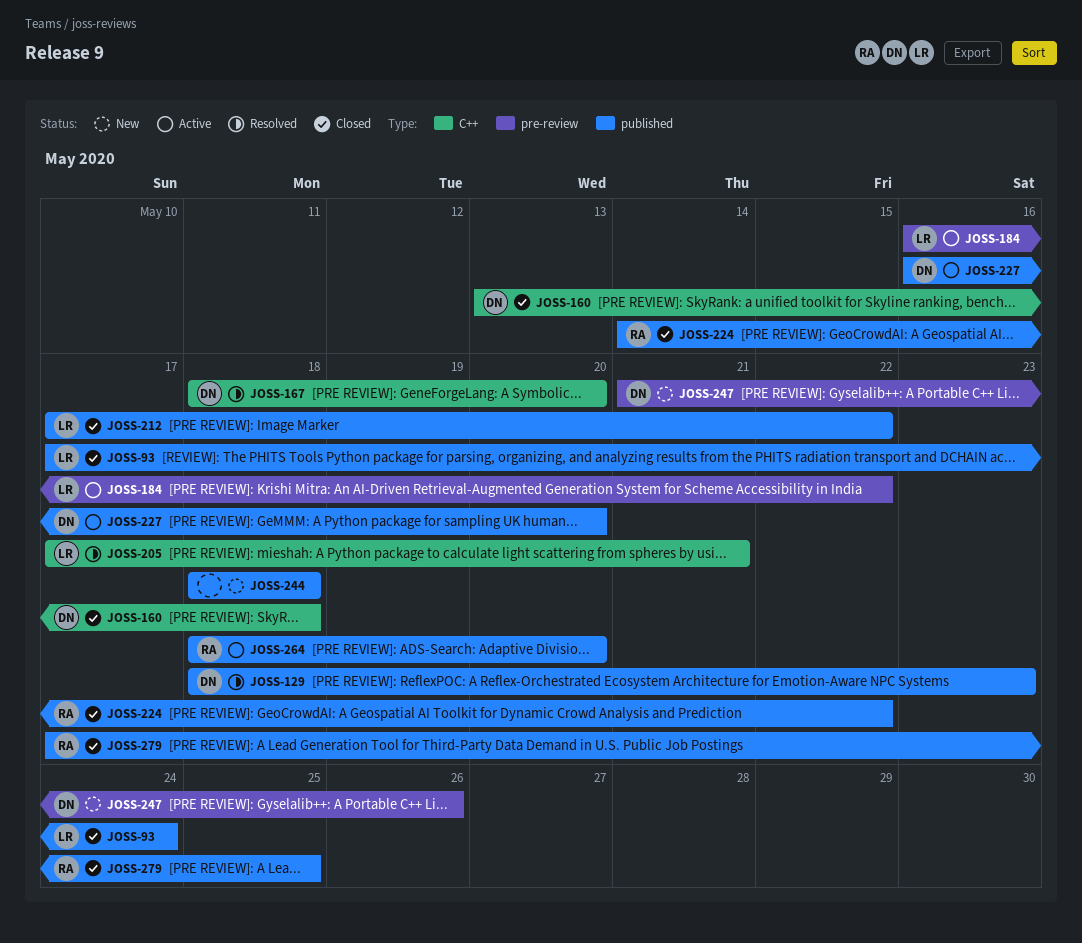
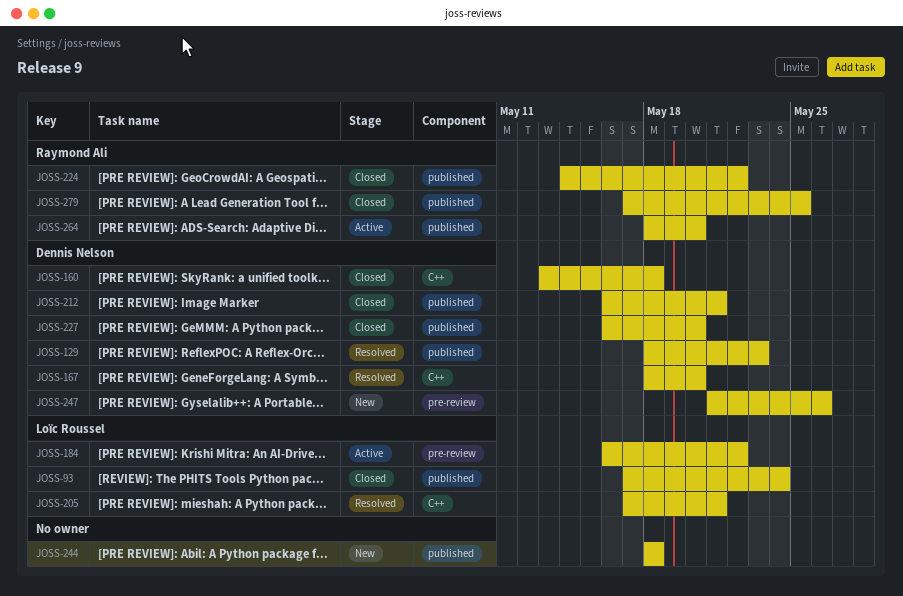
JOSS-212, owner: Loïc Roussel -> Dennis Nelson
JOSS-212, start: May 17 -> May 16
JOSS-212, due: May 22 -> May 21
JOSS-227, status: Active -> Closed

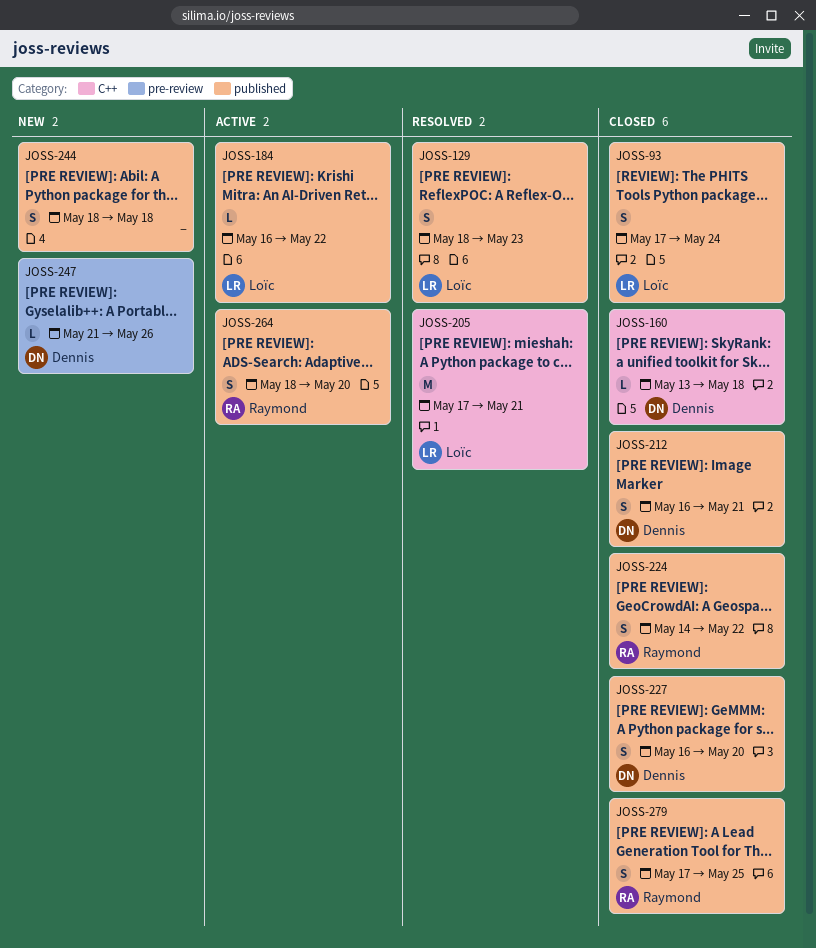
JOSS-129, owner: Dennis Nelson -> Loïc Roussel
JOSS-167: present -> none
JOSS-184, label: pre-review -> published

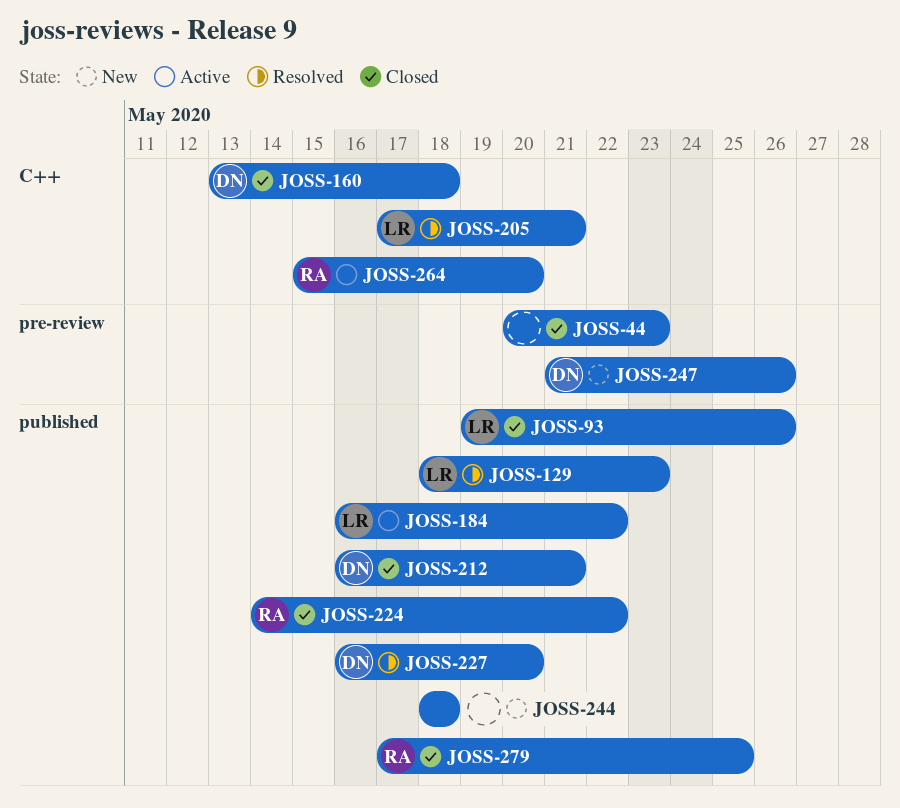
JOSS-44: none -> present
JOSS-93, start: May 17 -> May 19
JOSS-93, due: May 24 -> May 26
JOSS-227, status: Closed -> Resolved
JOSS-264, label: published -> C++
JOSS-264, start: May 18 -> May 15

